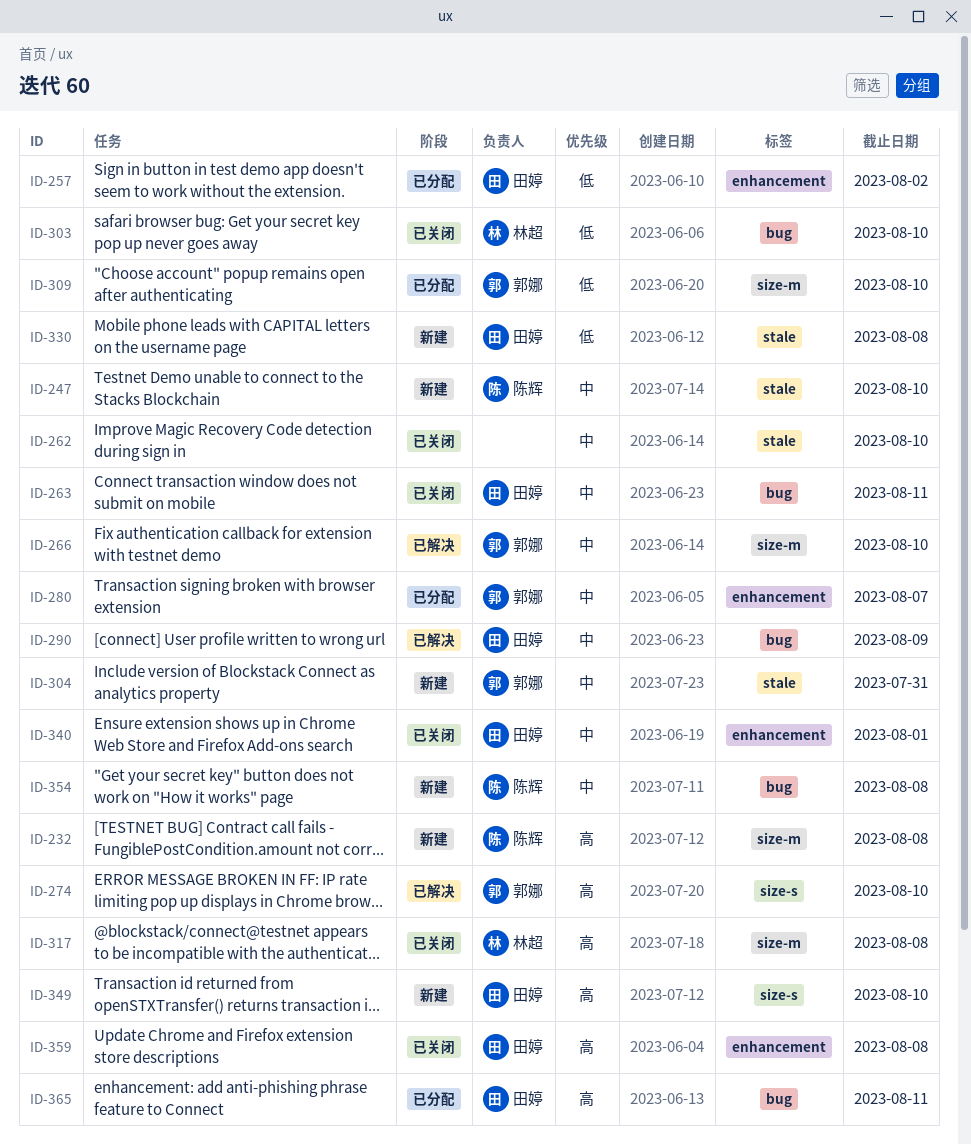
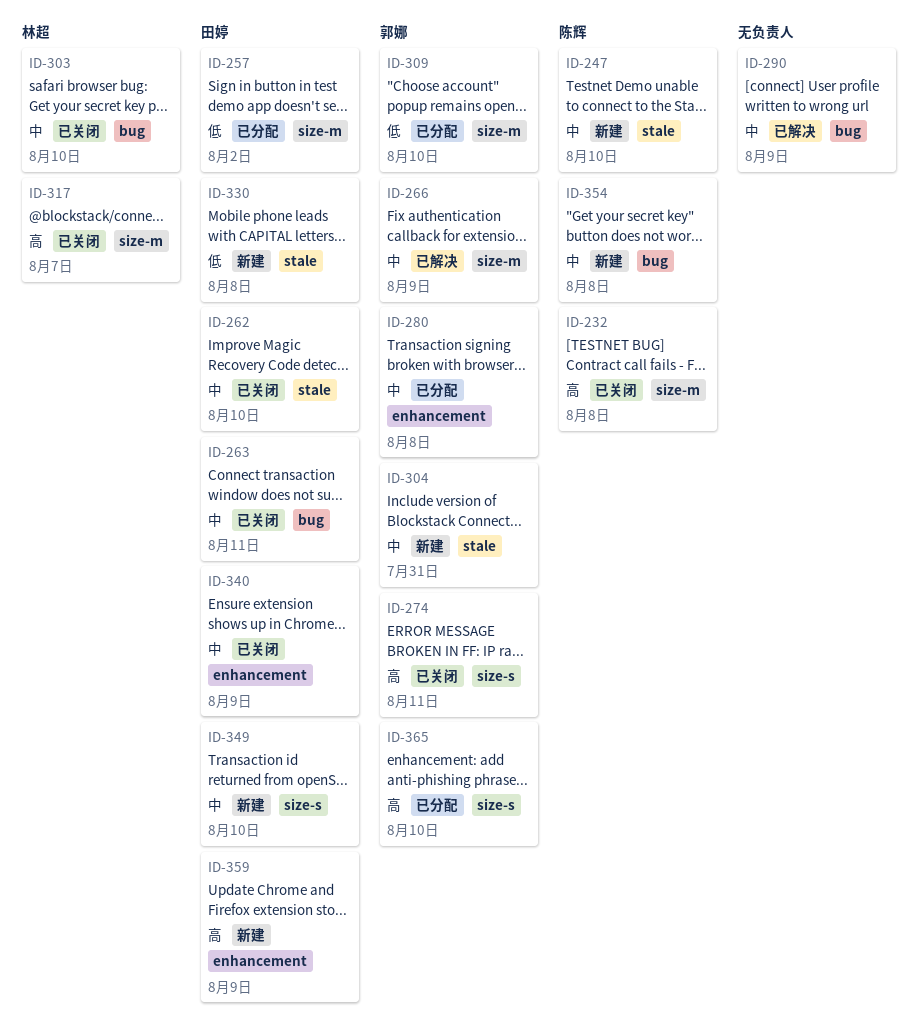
ID-232, status: 新建 -> 已关闭
ID-257, label: enhancement -> size-m
ID-262, owner: none -> 田婷
ID-266, due: Aug 10 -> Aug 9
ID-274, status: 已解决 -> 已关闭
ID-274, due: Aug 10 -> Aug 11
ID-280, due: Aug 7 -> Aug 8
ID-290, owner: 田婷 -> none
ID-303, priority: 低 -> 中
ID-317, due: Aug 8 -> Aug 7
ID-340, due: Aug 1 -> Aug 9
ID-349, priority: 高 -> 中
ID-359, status: 已关闭 -> 新建
ID-359, due: Aug 8 -> Aug 9
ID-365, owner: 田婷 -> 郭娜
ID-365, label: bug -> size-s
ID-365, due: Aug 11 -> Aug 10

